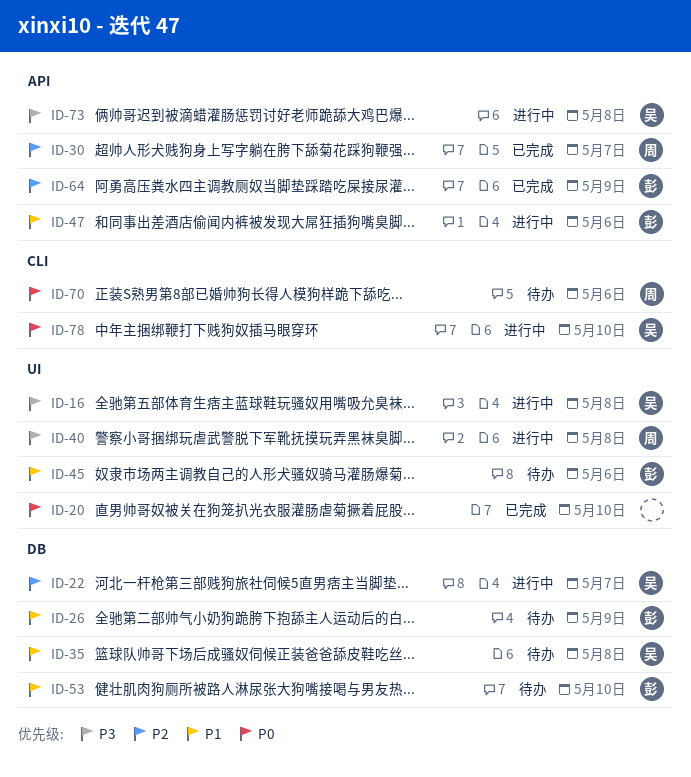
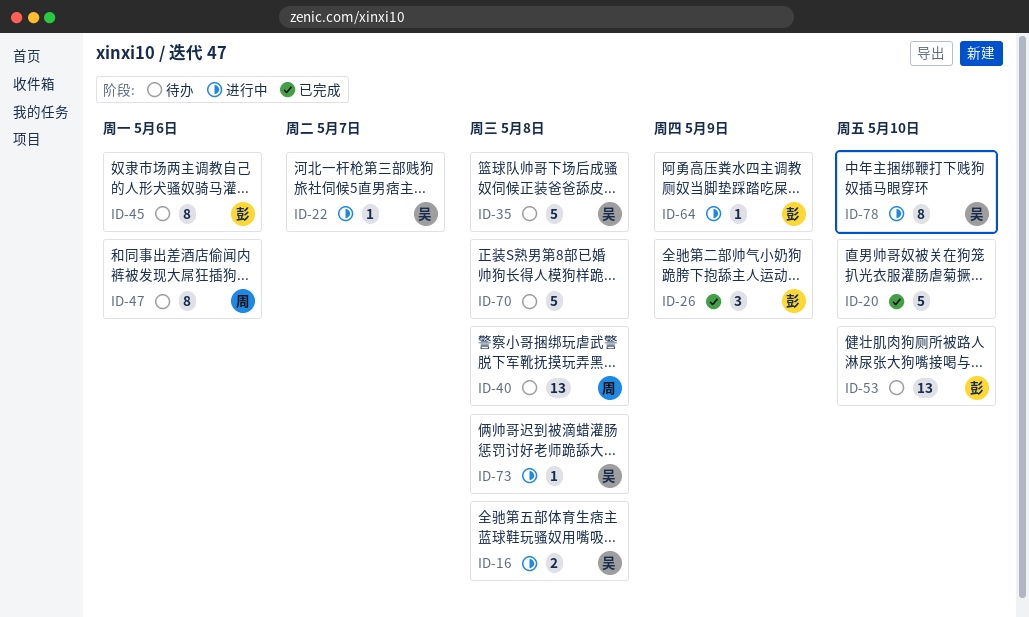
ID-26, status: 待办 -> 已完成
ID-30: present -> none
ID-40, status: 进行中 -> 待办
ID-47, status: 进行中 -> 待办
ID-47, owner: 彭 -> 周
ID-64, status: 已完成 -> 进行中
ID-70, owner: 周 -> none
ID-70, due: May 6 -> May 8

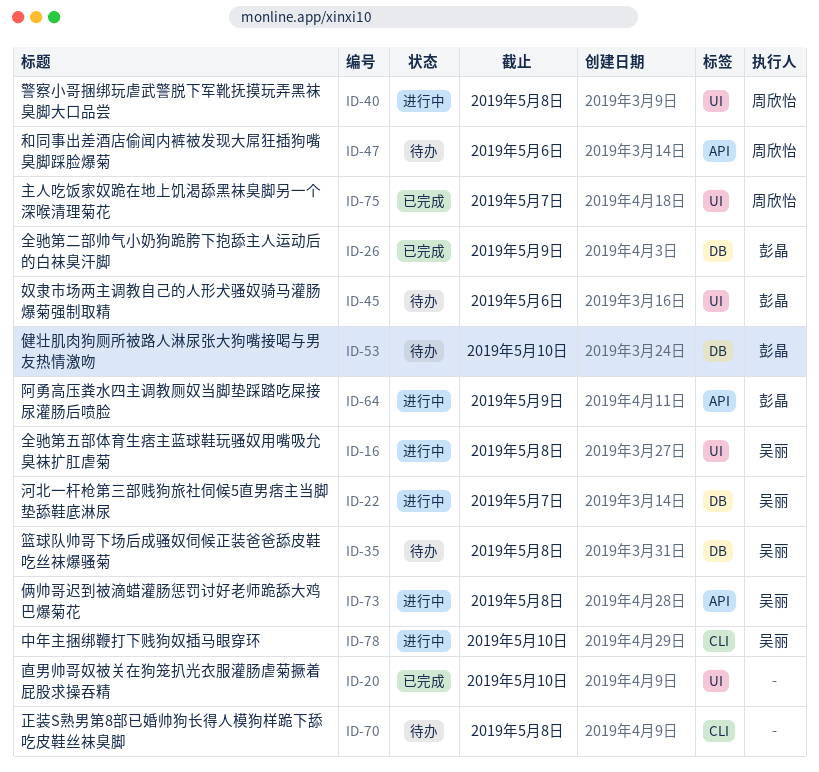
ID-40, status: 待办 -> 进行中
ID-75: none -> present

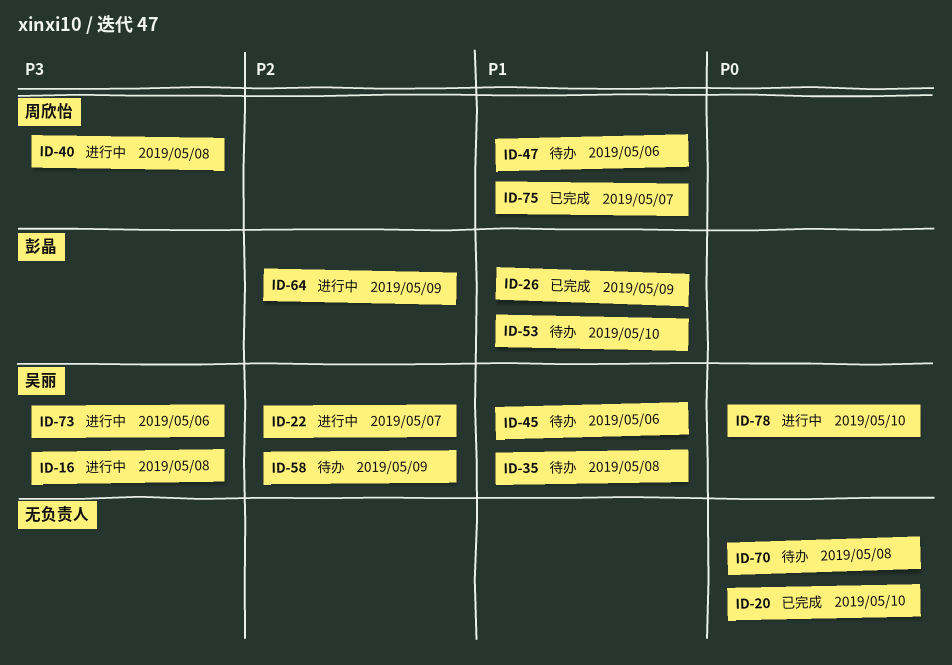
ID-45, owner: 彭晶 -> 吴丽
ID-58: none -> present
ID-73, due: May 8 -> May 6

